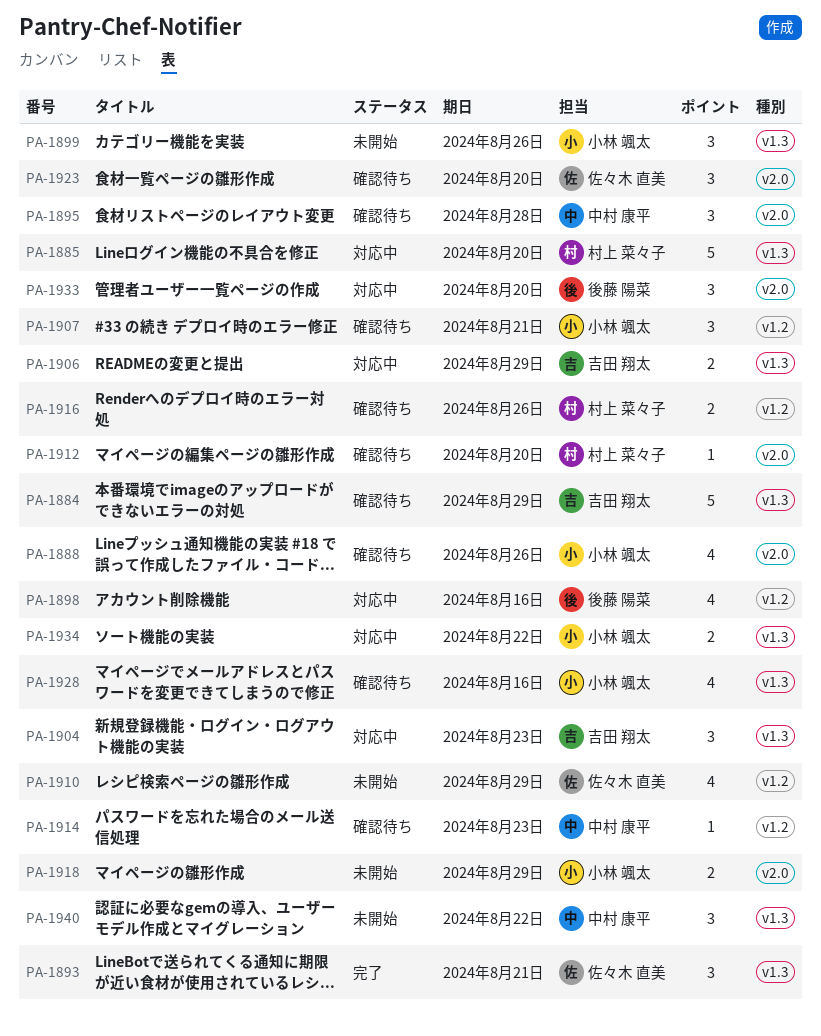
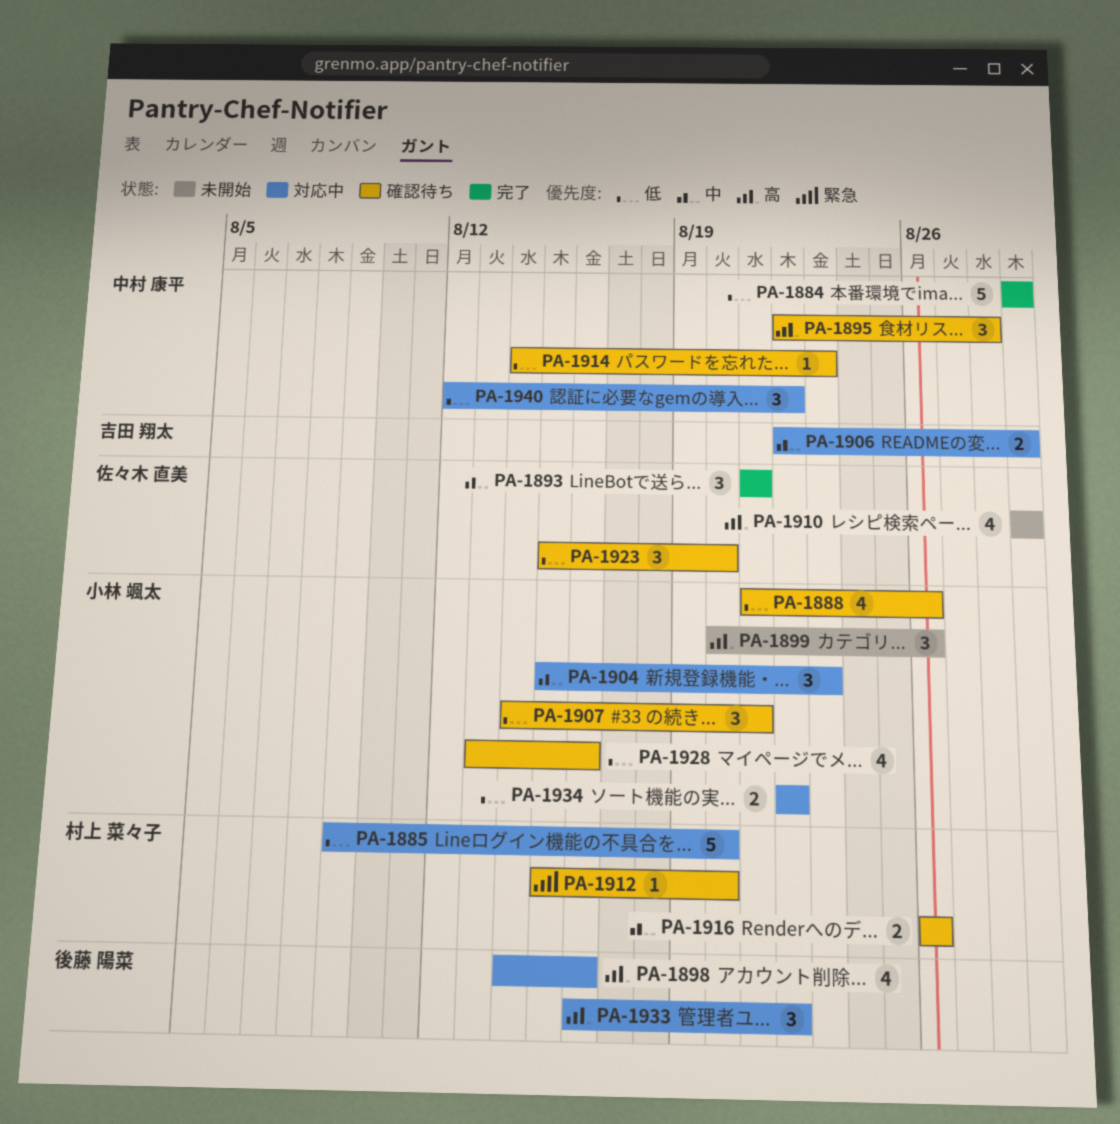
PA-1884, status: 確認待ち -> 完了
PA-1884, owner: 吉田 翔太 -> 中村 康平
PA-1904, owner: 吉田 翔太 -> 小林 颯太
PA-1918: present -> none
PA-1933, due: Aug 20 -> Aug 22
PA-1940, status: 未開始 -> 対応中

